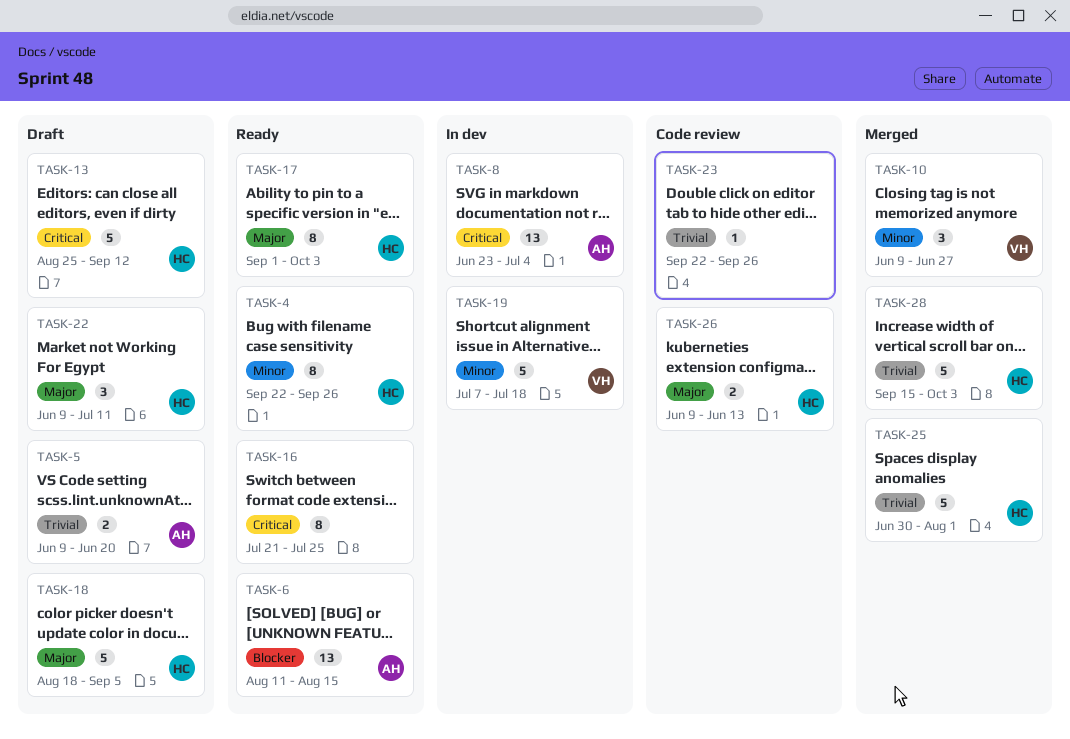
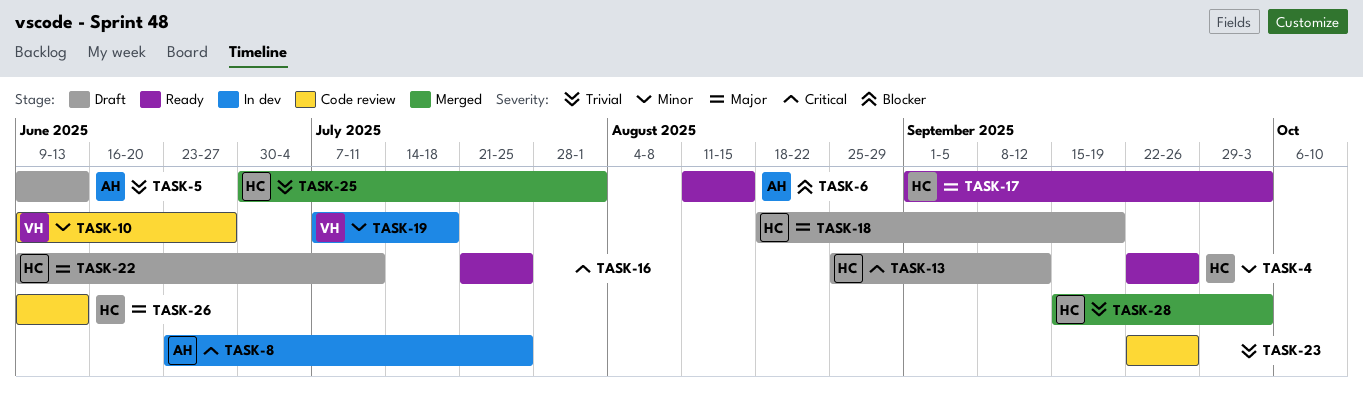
TASK-5, due: Jun 20 -> Jun 13
TASK-8, due: Jul 4 -> Jul 25
TASK-10, status: Merged -> Code review
TASK-18, due: Sep 5 -> Sep 19

